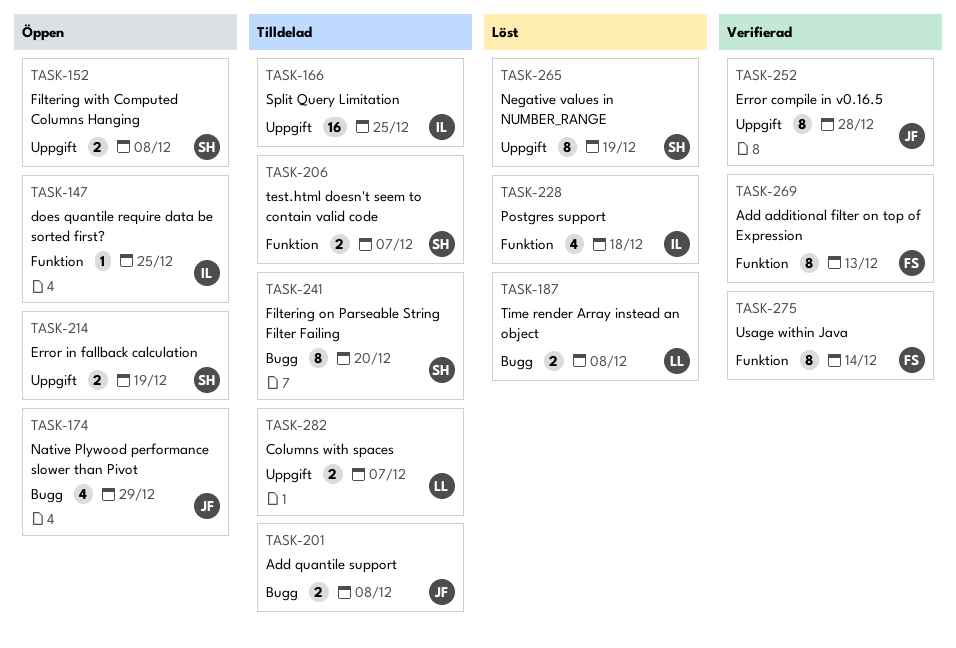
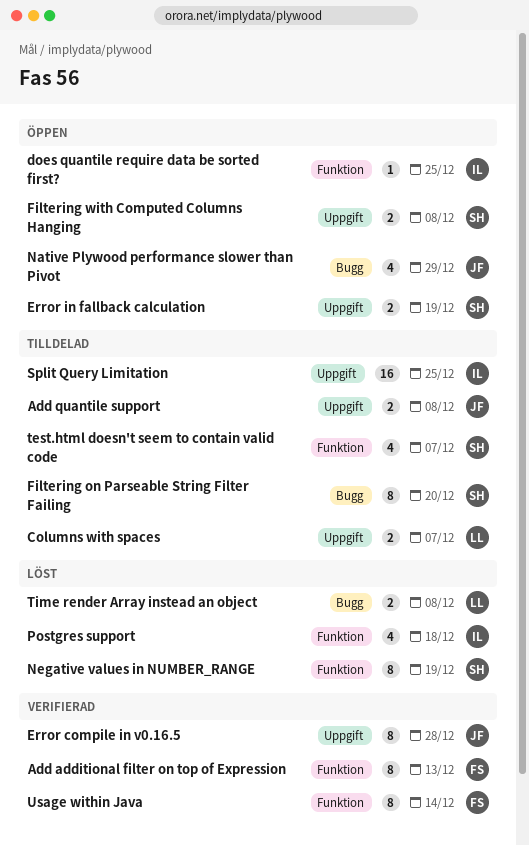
Add quantile support, label: Bugg -> Uppgift
Negative values in NUMBER_RANGE, label: Uppgift -> Funktion
test.html doesn't seem to contain valid code, estimate: 2 -> 4

